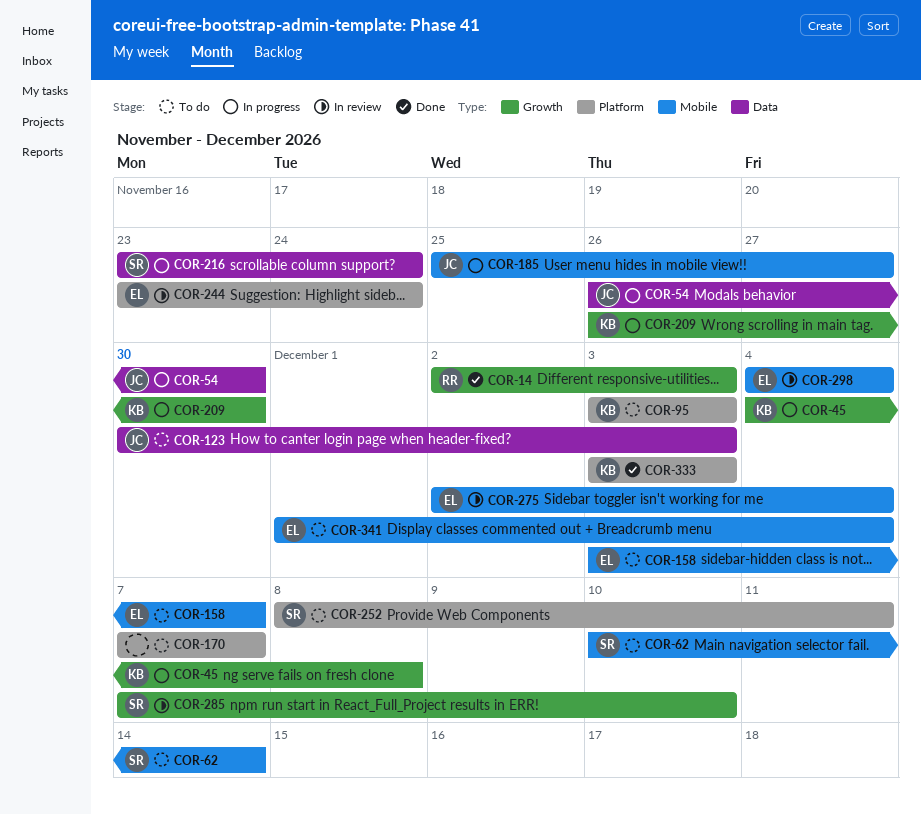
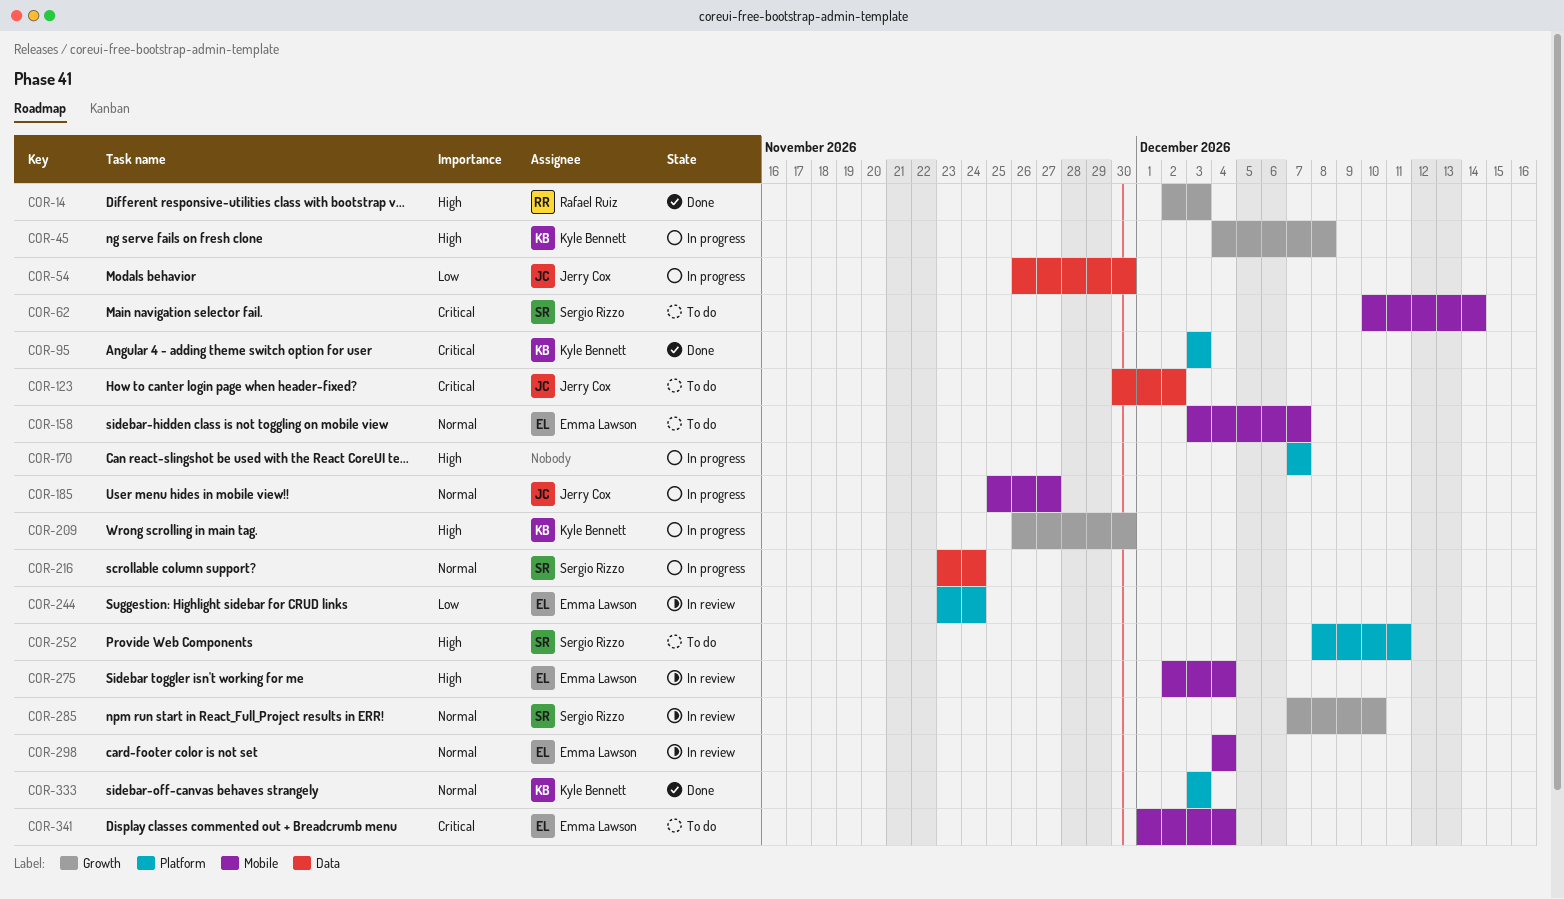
COR-95, status: To do -> Done
COR-123, due: Dec 3 -> Dec 2
COR-170, status: To do -> In progress

